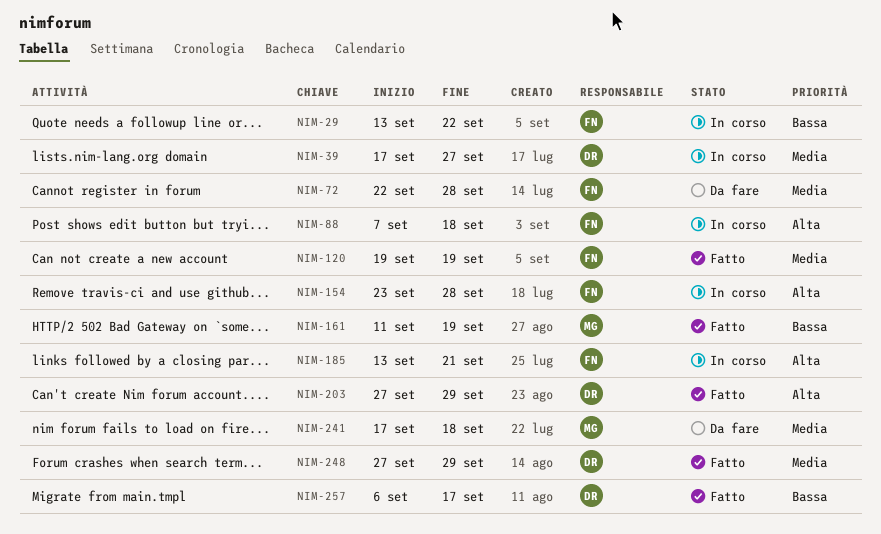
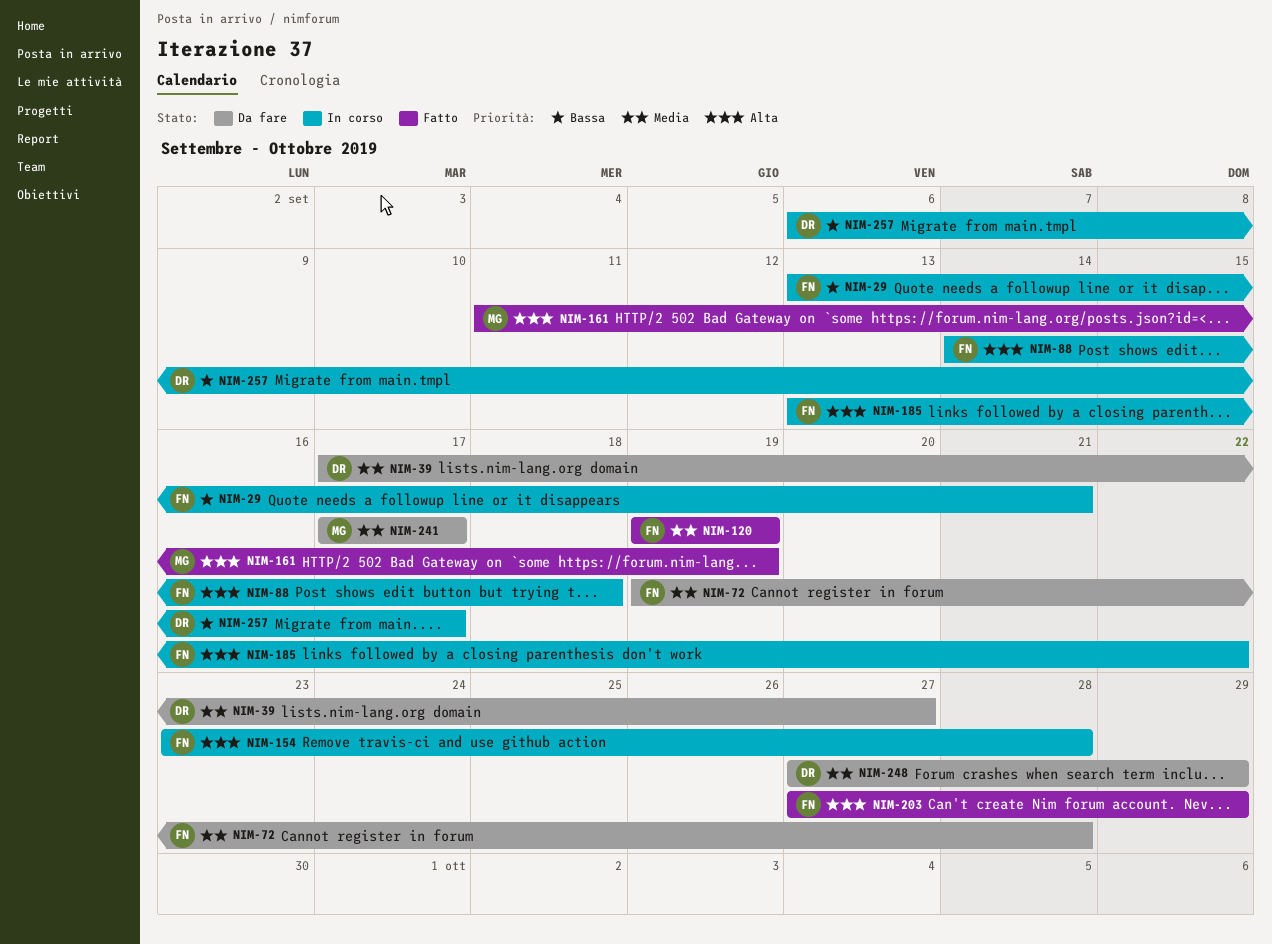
NIM-29, due: Sep 22 -> Sep 21
NIM-39, status: In corso -> Da fare
NIM-72, start: Sep 22 -> Sep 19
NIM-88, start: Sep 7 -> Sep 14
NIM-161, priority: Bassa -> Alta
NIM-185, due: Sep 21 -> Sep 22
NIM-203, owner: DR -> FN
NIM-241, due: Sep 18 -> Sep 17
NIM-248, status: Fatto -> Da fare
NIM-257, status: Fatto -> In corso

